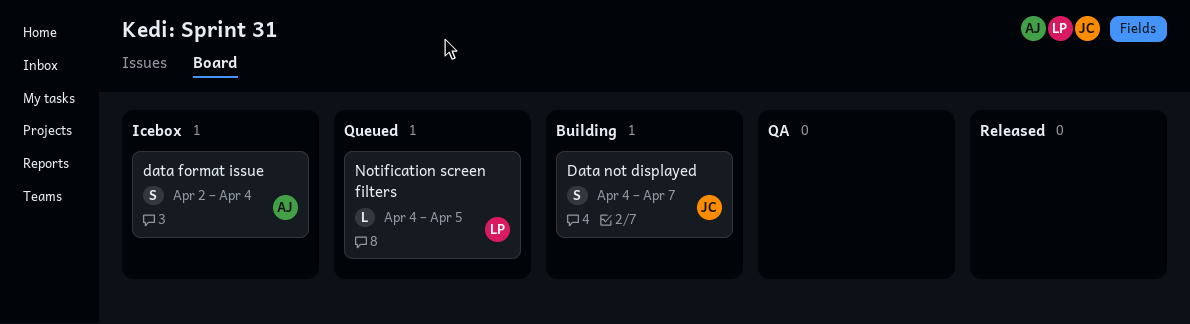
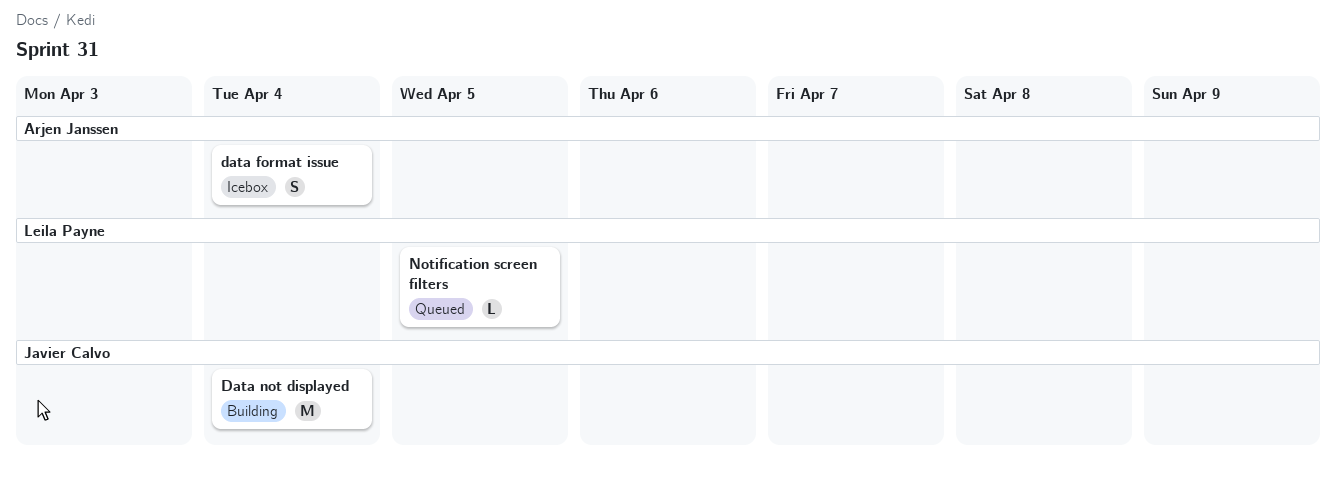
Data not displayed, estimate: S -> M
Data not displayed, due: Apr 7 -> Apr 4

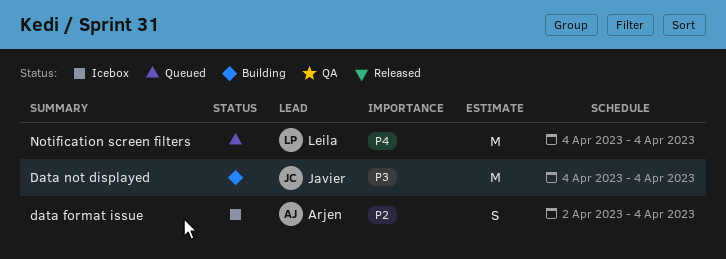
Notification screen filters, estimate: L -> M
Notification screen filters, due: Apr 5 -> Apr 4

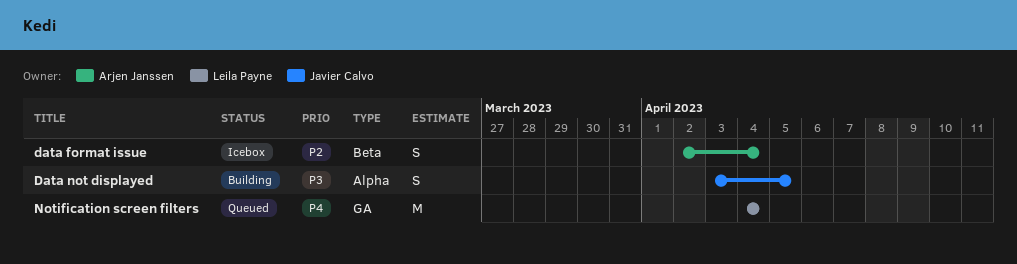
Data not displayed, estimate: M -> S
Data not displayed, start: Apr 4 -> Apr 3
Data not displayed, due: Apr 4 -> Apr 5

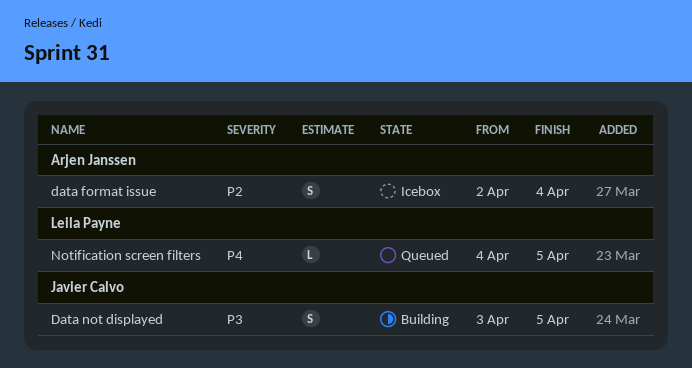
Notification screen filters, estimate: M -> L
Notification screen filters, due: Apr 4 -> Apr 5

